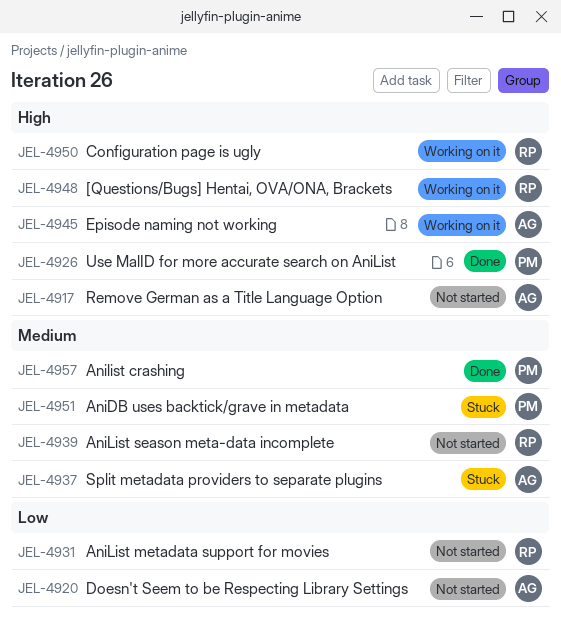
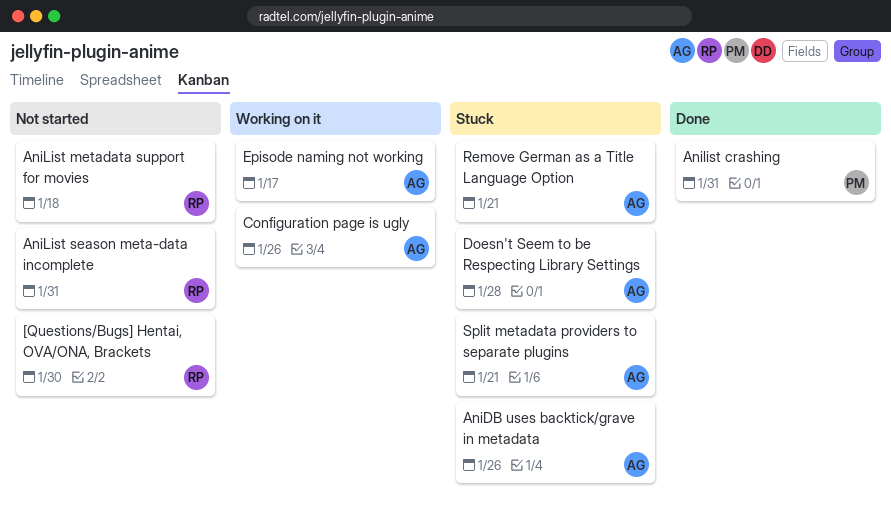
[Questions/Bugs] Hentai, OVA/ONA, Brackets, status: Working on it -> Not started
AniDB uses backtick/grave in metadata, owner: PM -> AG
Configuration page is ugly, owner: RP -> AG
Doesn't Seem to be Respecting Library Settings, status: Not started -> Stuck
Remove German as a Title Language Option, status: Not started -> Stuck
Use MalID for more accurate search on AniList: present -> none

